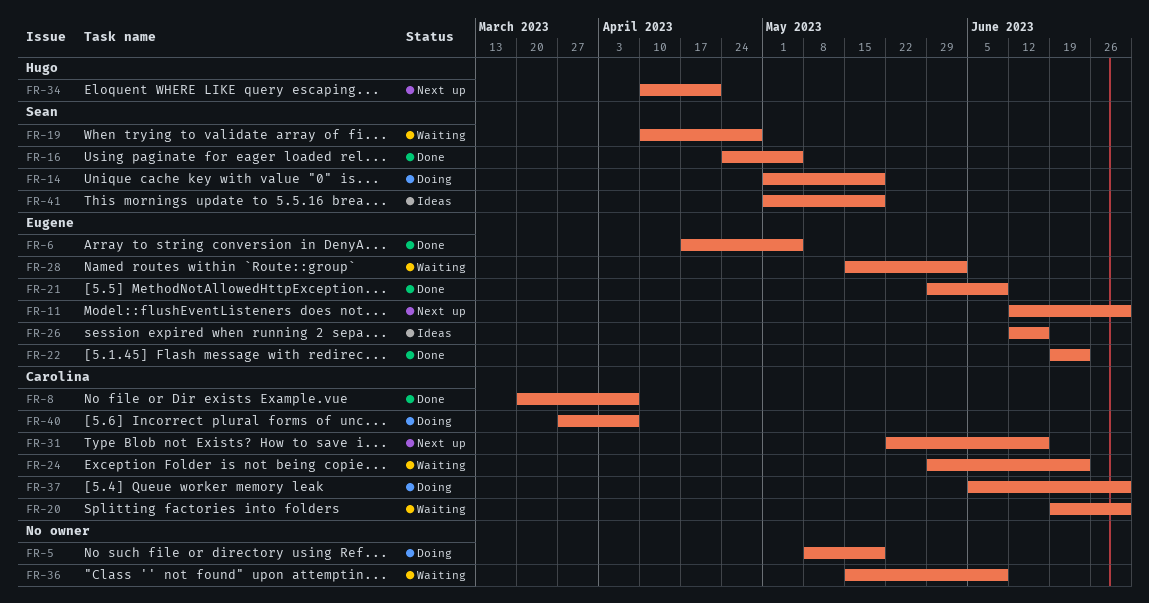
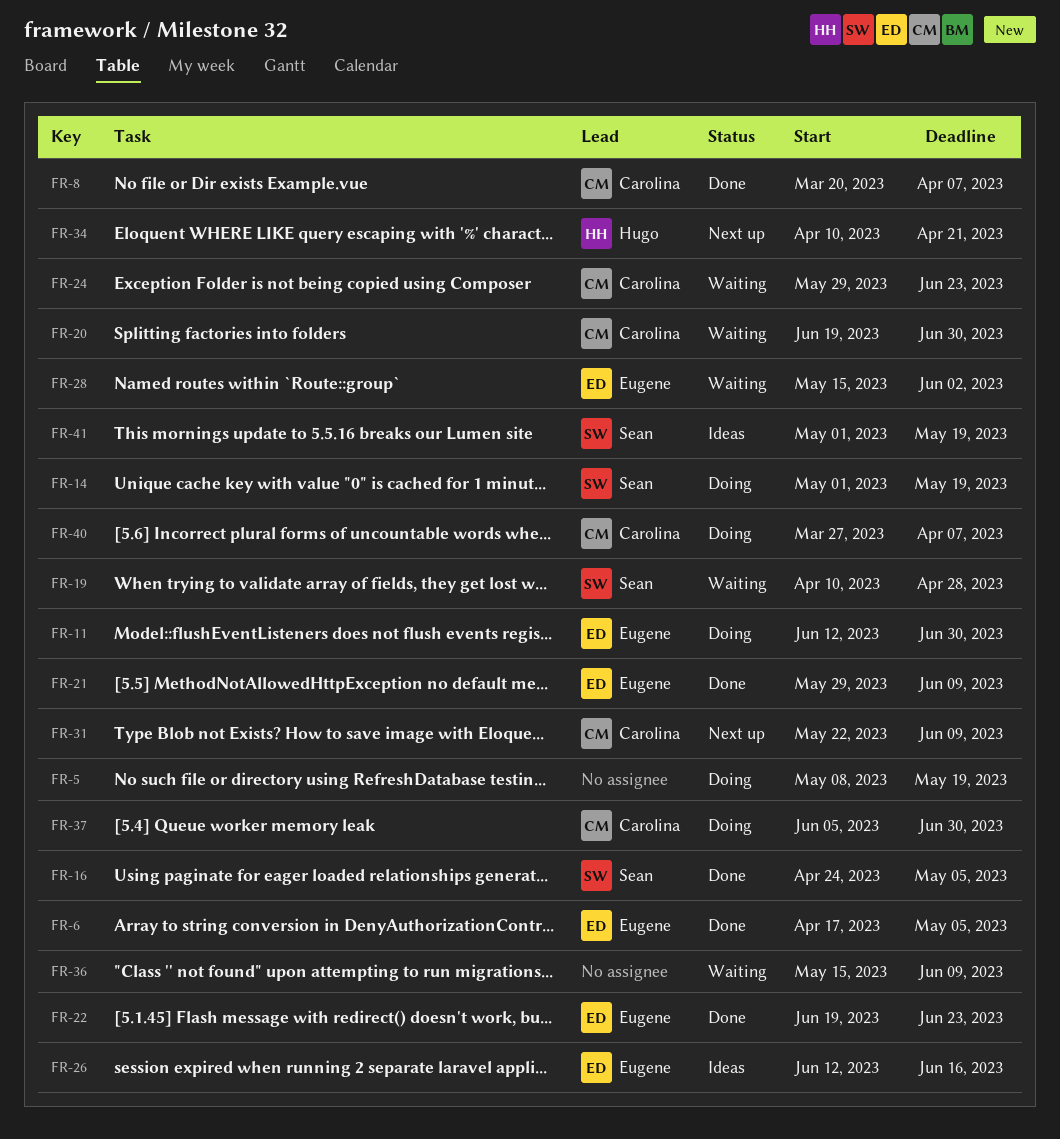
FR-11, status: Next up -> Doing
FR-31, due: Jun 16 -> Jun 9

